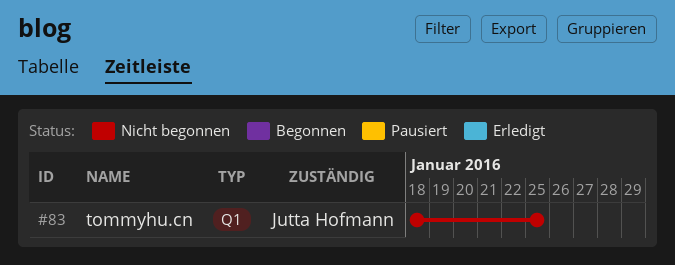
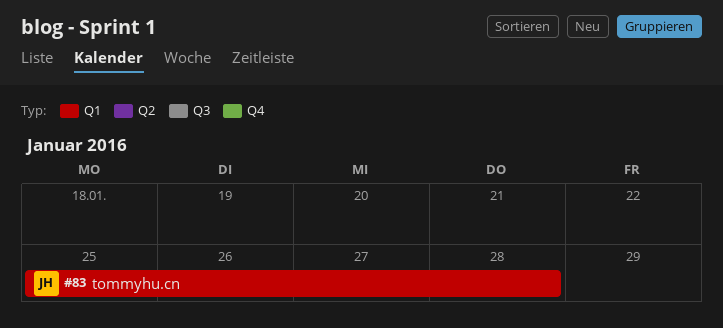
#83, start: Jan 18 -> Jan 25
#83, due: Jan 25 -> Jan 28

